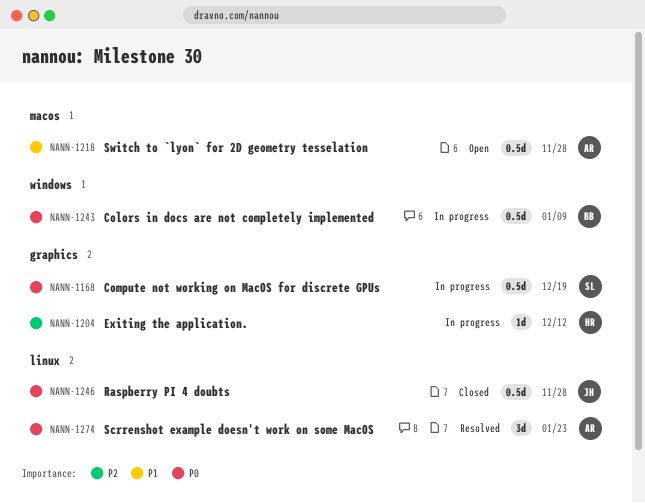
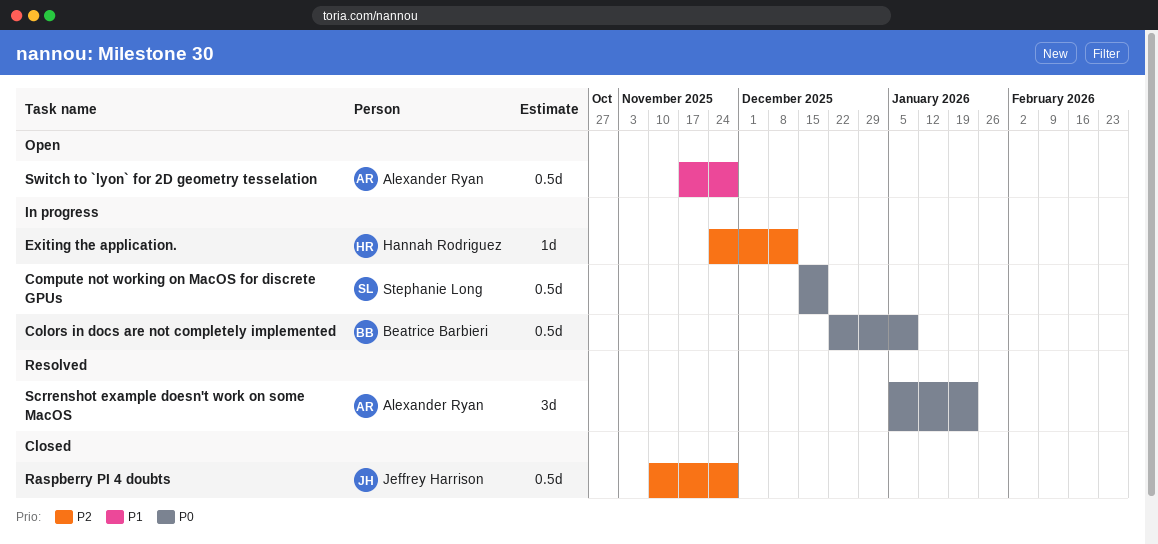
Raspberry PI 4 doubts, priority: P0 -> P2

